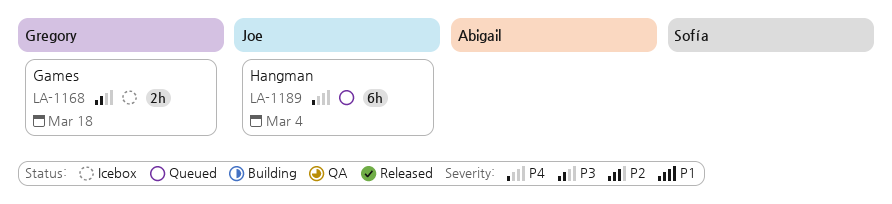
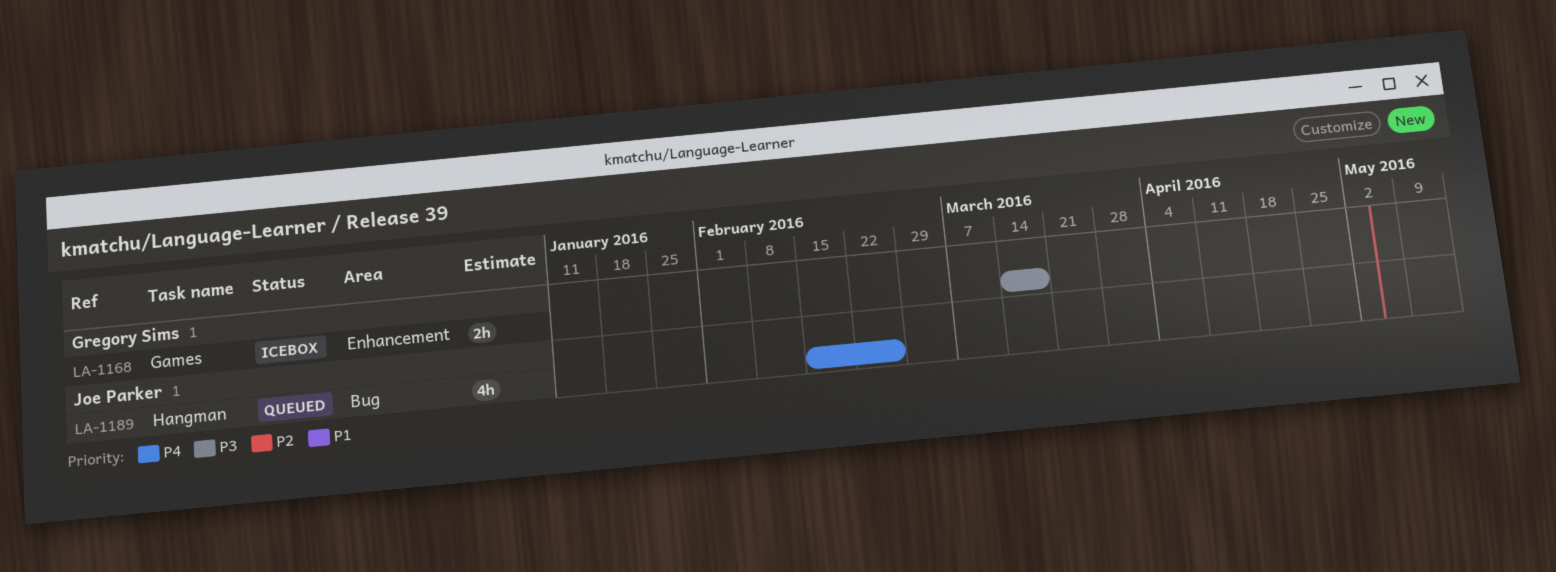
LA-1189, estimate: 6h -> 4h
LA-1189, due: Mar 4 -> Feb 26

